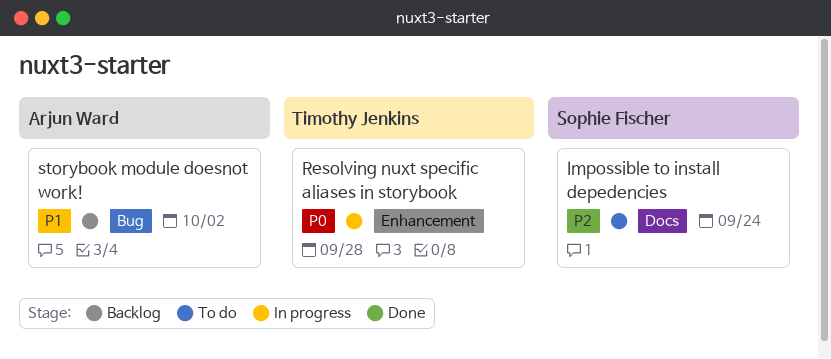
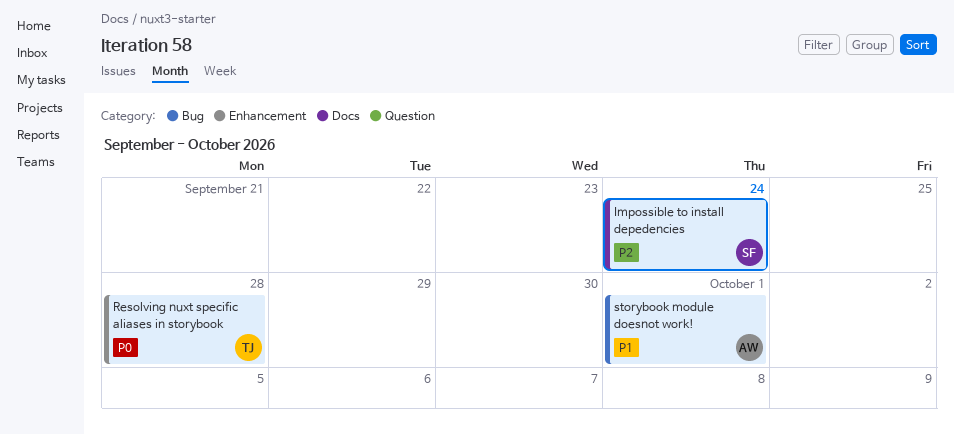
storybook module doesnot work!, due: Oct 2 -> Oct 1

